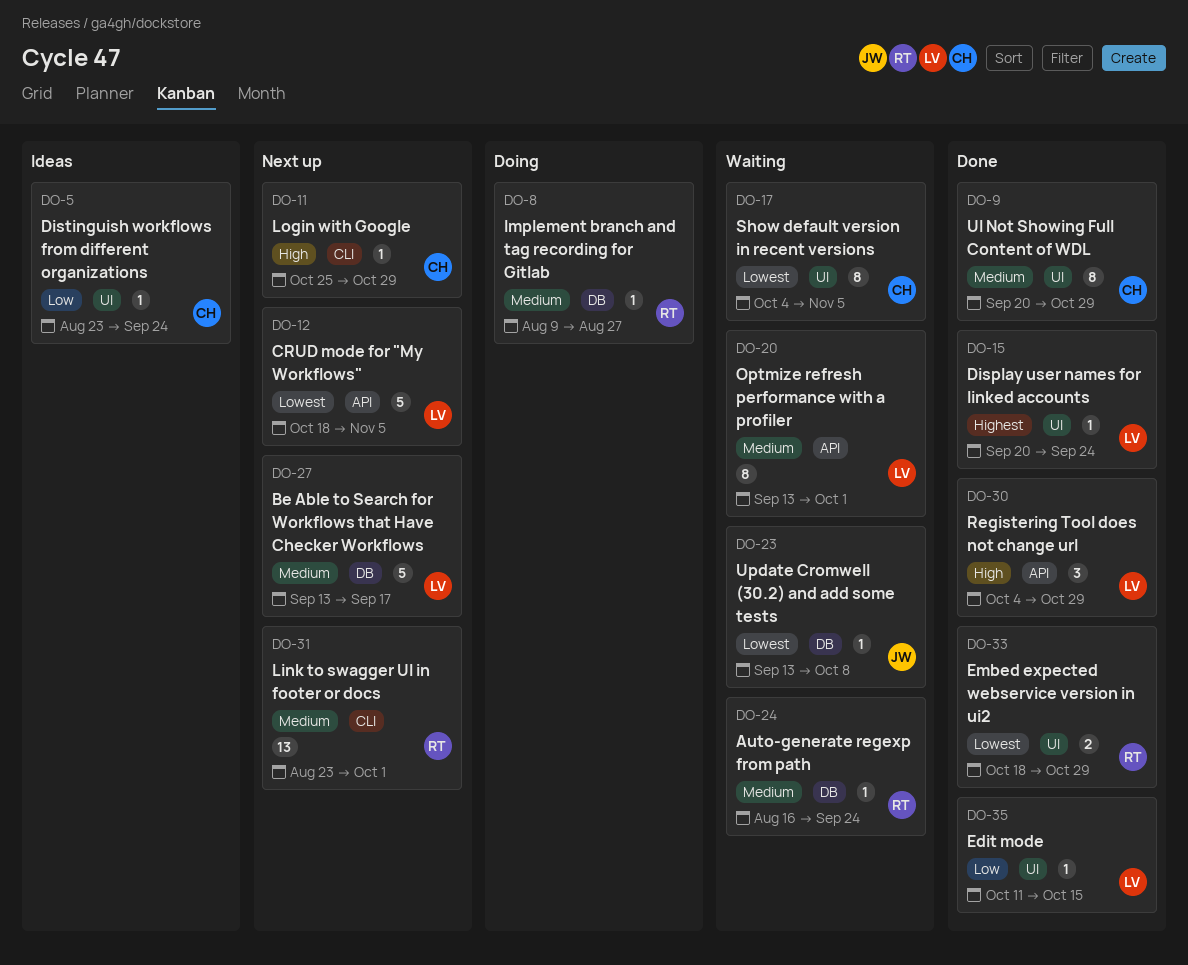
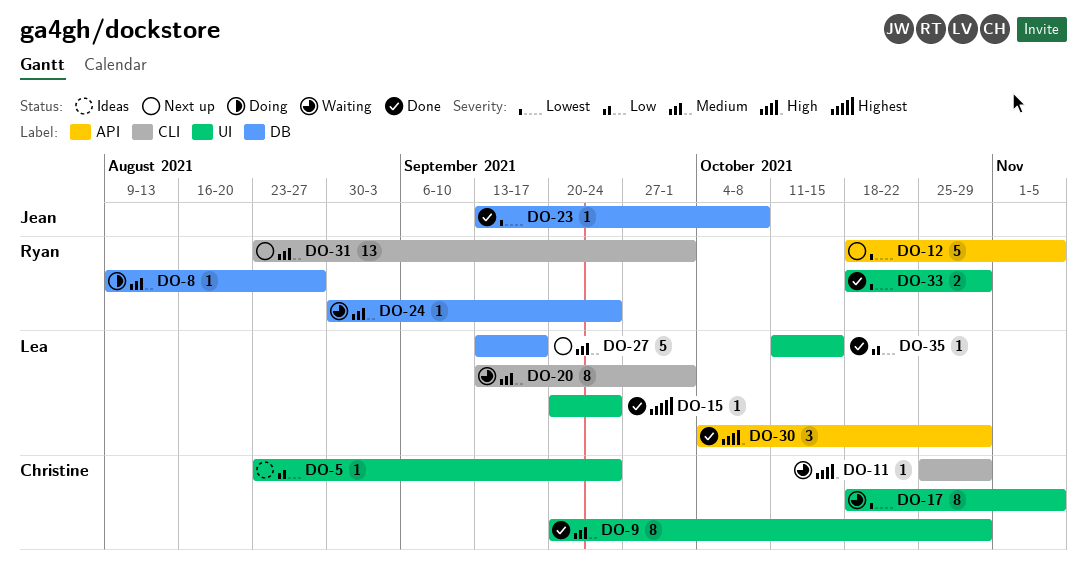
DO-11, status: Next up -> Waiting
DO-12, owner: Lea -> Ryan
DO-17, start: Oct 4 -> Oct 18
DO-20, label: API -> CLI
DO-23, status: Waiting -> Done
DO-24, start: Aug 16 -> Aug 30

